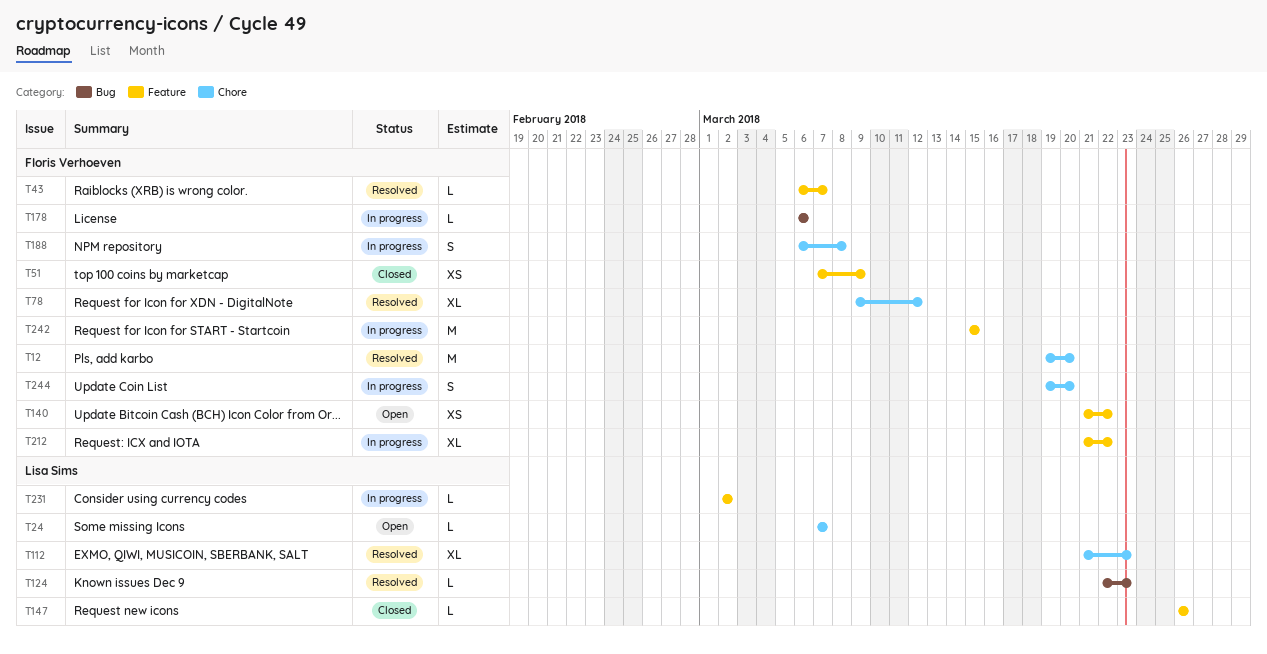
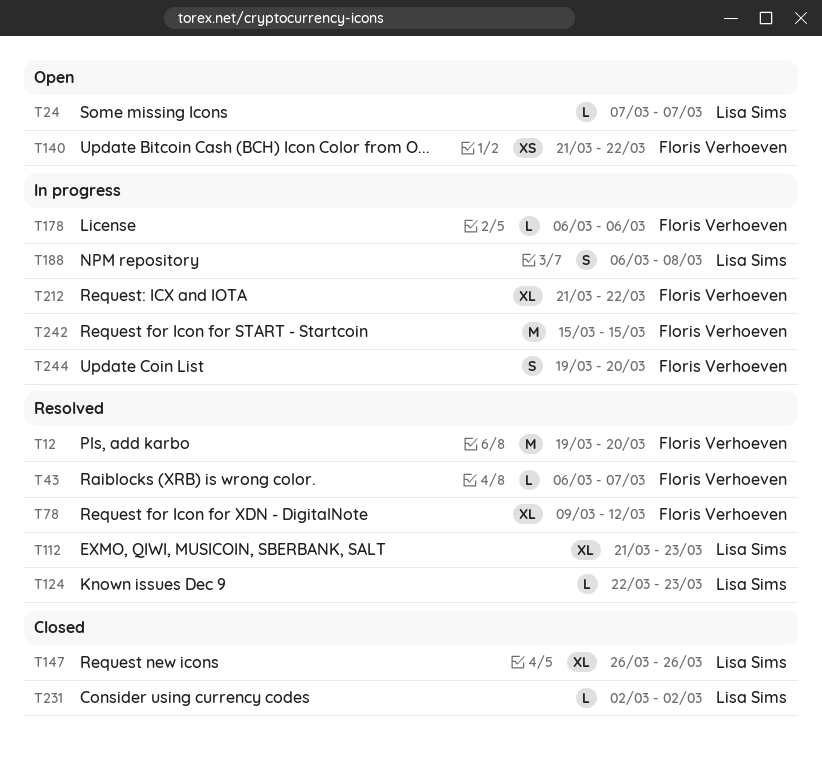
T51: present -> none
T147, estimate: L -> XL
T188, owner: Floris Verhoeven -> Lisa Sims
T231, status: In progress -> Closed

